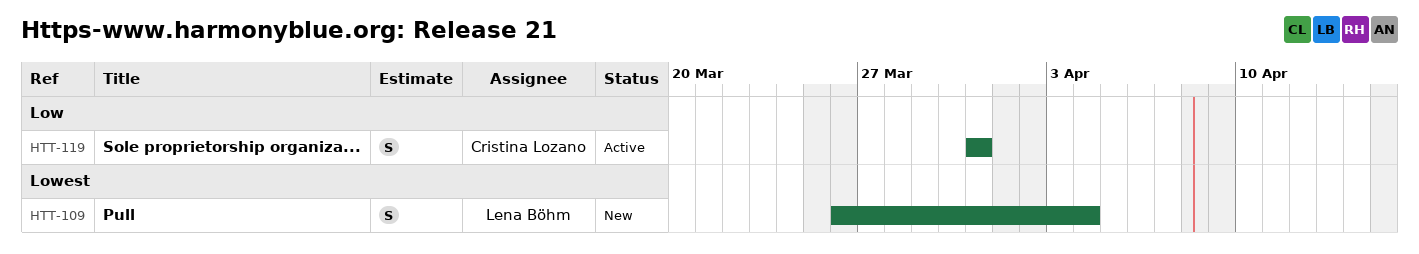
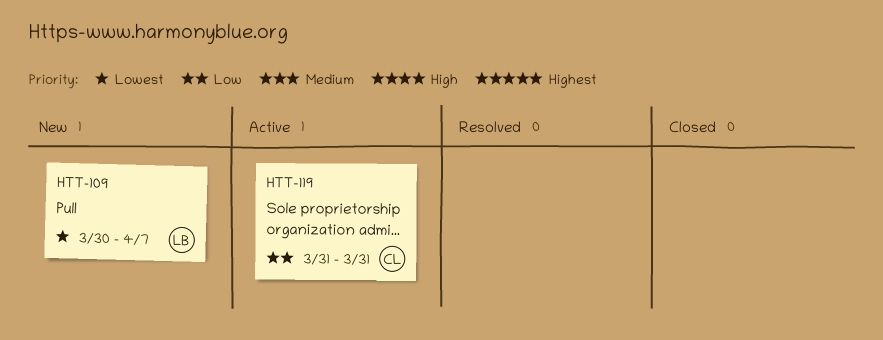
HTT-109, start: Mar 26 -> Mar 30
HTT-109, due: Apr 4 -> Apr 7

